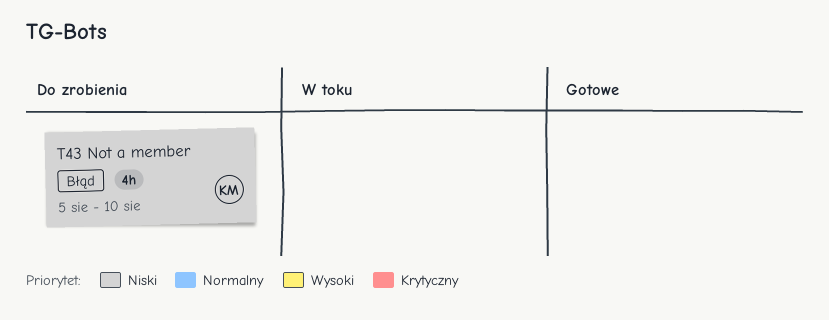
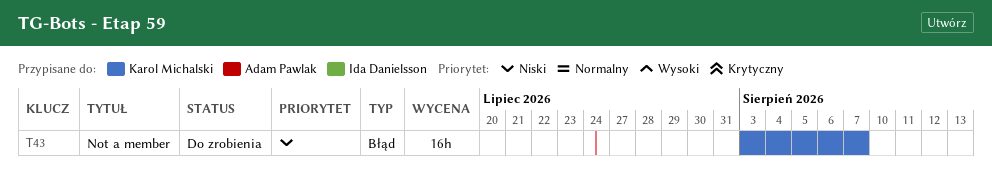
T43, estimate: 4h -> 16h
T43, start: Aug 5 -> Aug 3
T43, due: Aug 10 -> Aug 7

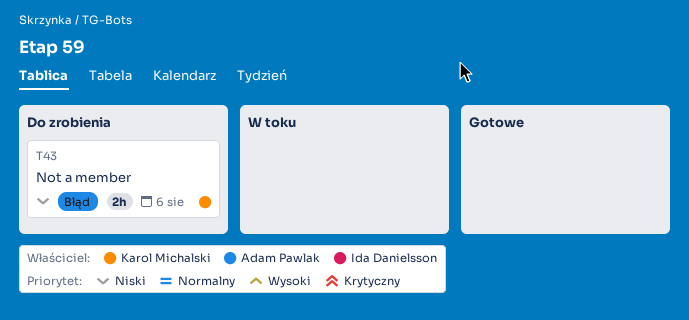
T43, estimate: 16h -> 2h
T43, due: Aug 7 -> Aug 6

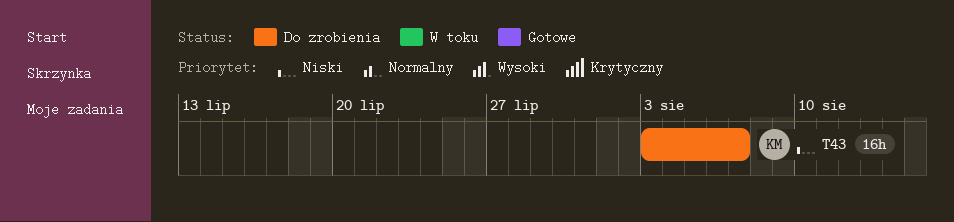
T43, estimate: 2h -> 16h
T43, due: Aug 6 -> Aug 7

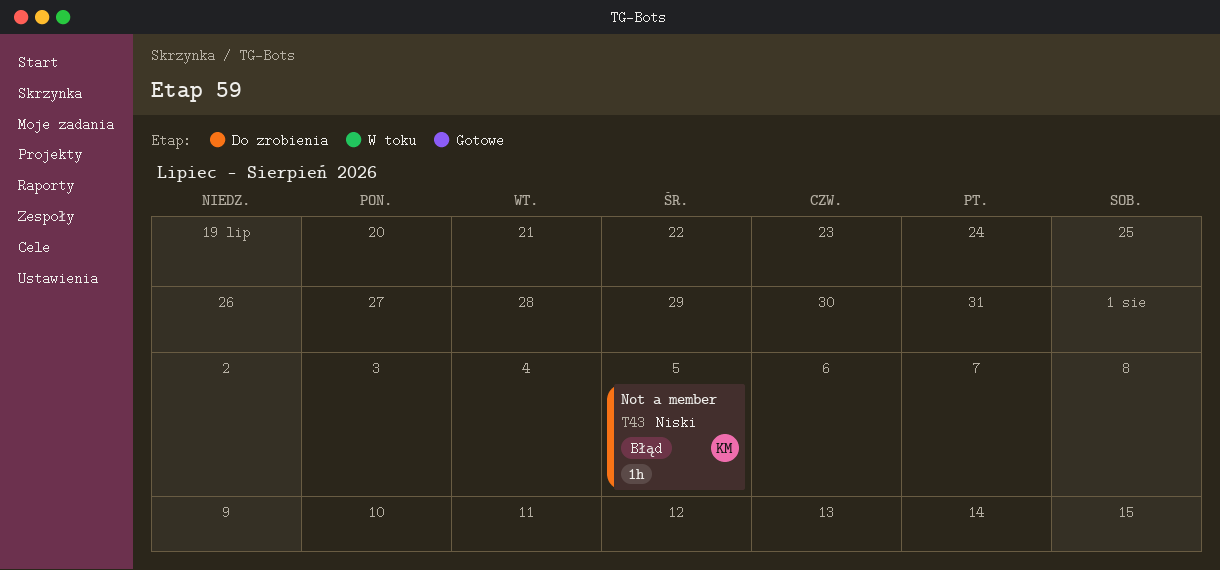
T43, estimate: 16h -> 1h
T43, due: Aug 7 -> Aug 5

